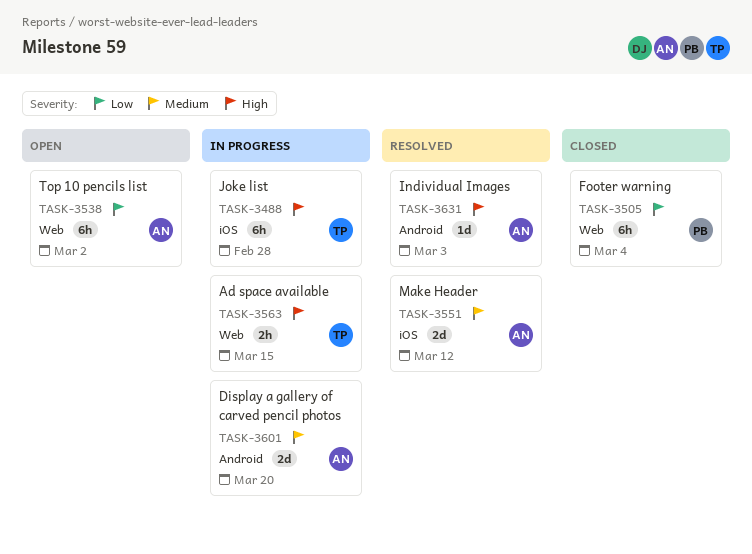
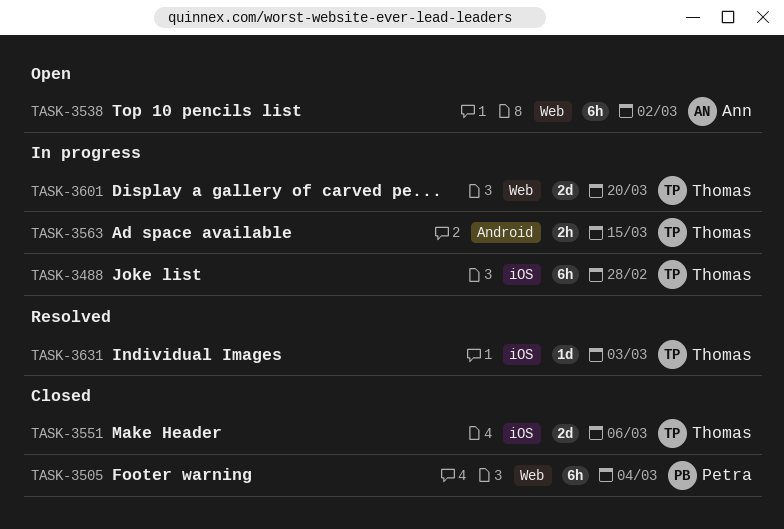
TASK-3551, status: Resolved -> Closed
TASK-3551, owner: Ann -> Thomas
TASK-3551, due: Mar 12 -> Mar 6
TASK-3563, label: Web -> Android
TASK-3601, owner: Ann -> Thomas
TASK-3601, label: Android -> Web
TASK-3631, owner: Ann -> Thomas
TASK-3631, label: Android -> iOS

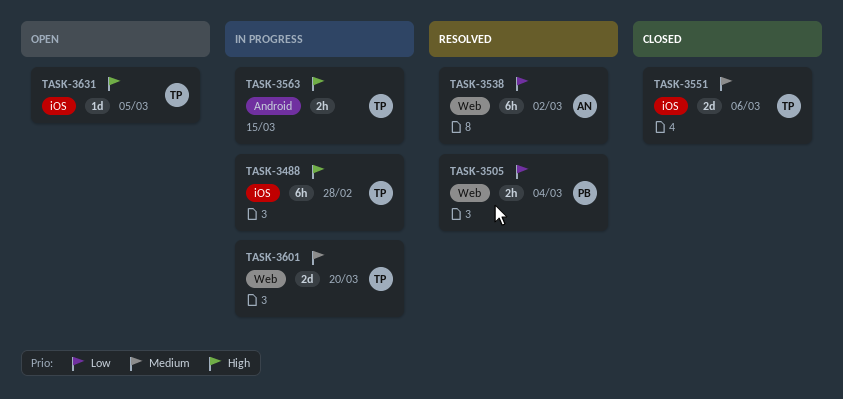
TASK-3505, status: Closed -> Resolved
TASK-3505, estimate: 6h -> 2h
TASK-3538, status: Open -> Resolved
TASK-3631, status: Resolved -> Open
TASK-3631, due: Mar 3 -> Mar 5

